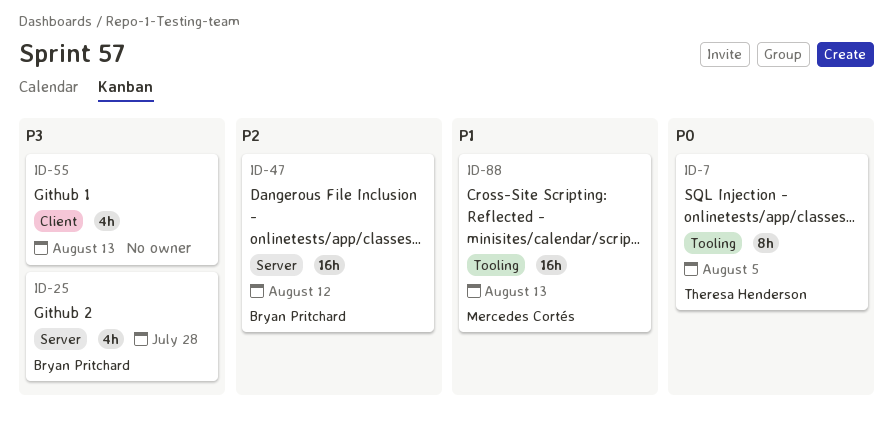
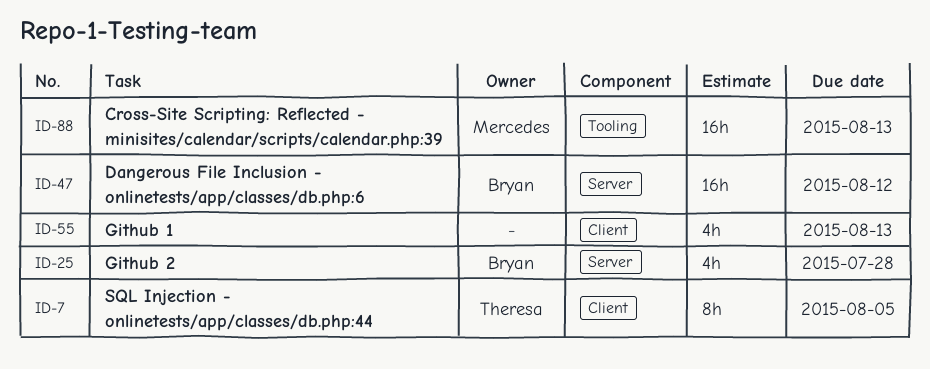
ID-7, label: Tooling -> Client

